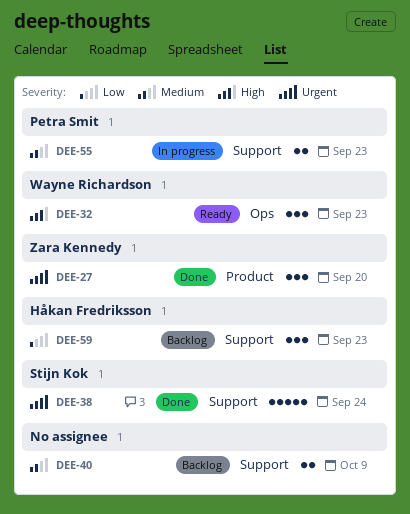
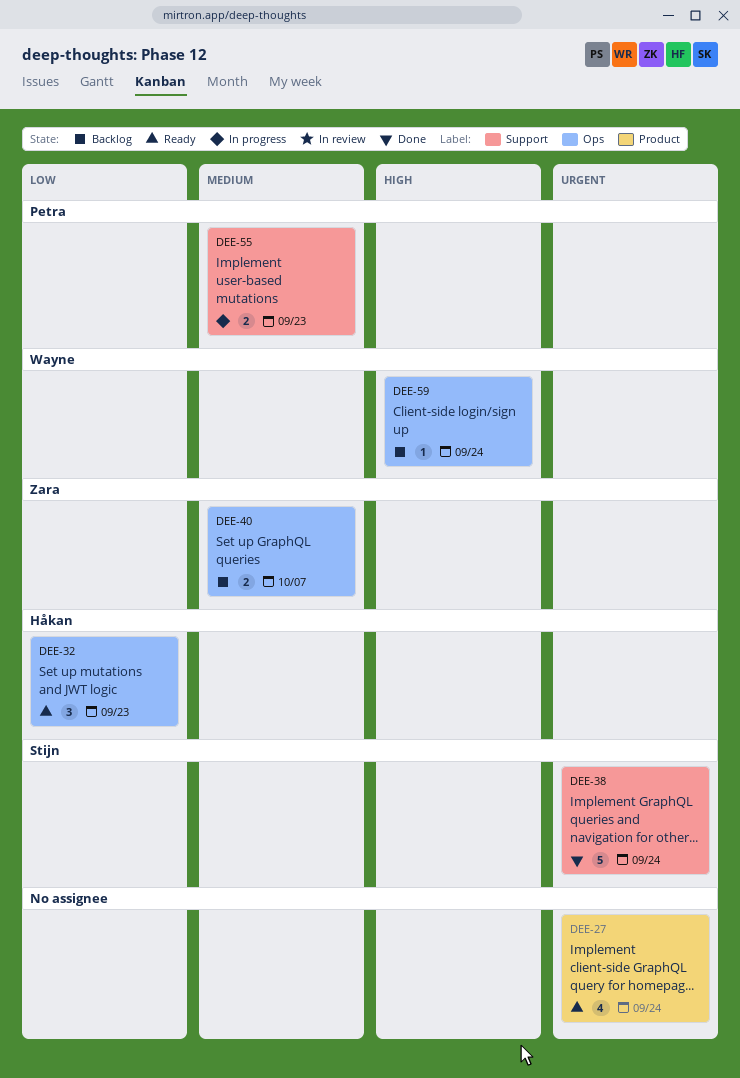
DEE-27, status: Done -> Ready
DEE-27, owner: Zara Kennedy -> none
DEE-27, estimate: 3 -> 4
DEE-27, due: Sep 20 -> Sep 24
DEE-32, owner: Wayne Richardson -> Håkan Fredriksson
DEE-32, priority: High -> Low
DEE-40, owner: none -> Zara Kennedy
DEE-40, label: Support -> Ops
DEE-40, due: Oct 9 -> Oct 7
DEE-59, owner: Håkan Fredriksson -> Wayne Richardson
DEE-59, priority: Low -> High
DEE-59, label: Support -> Ops
DEE-59, estimate: 3 -> 1
DEE-59, due: Sep 23 -> Sep 24

